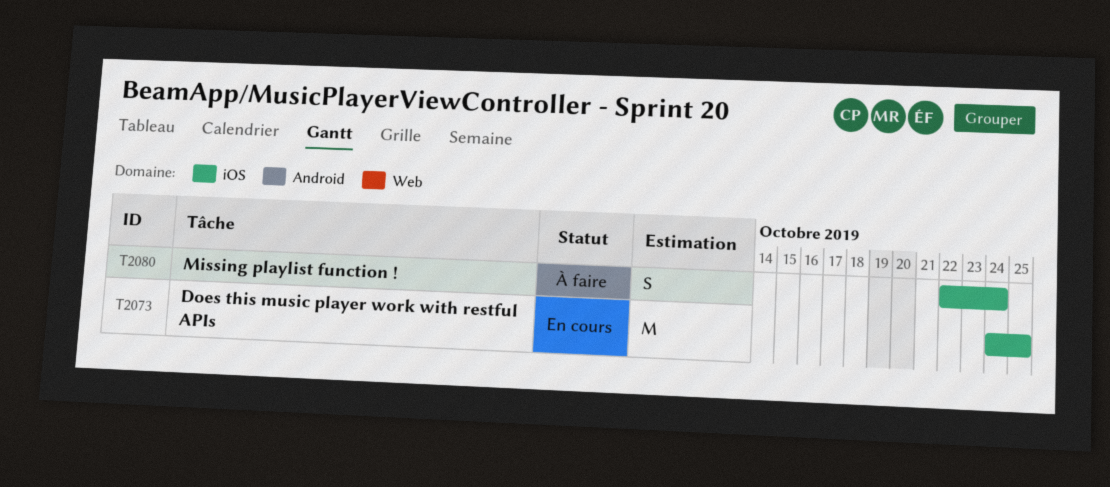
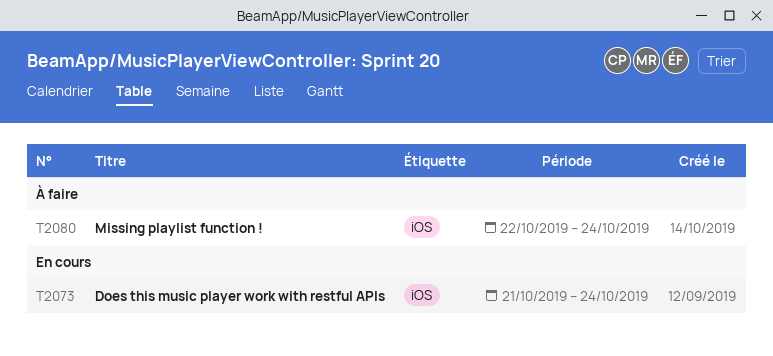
T2073, start: Oct 24 -> Oct 21
T2073, due: Oct 25 -> Oct 24

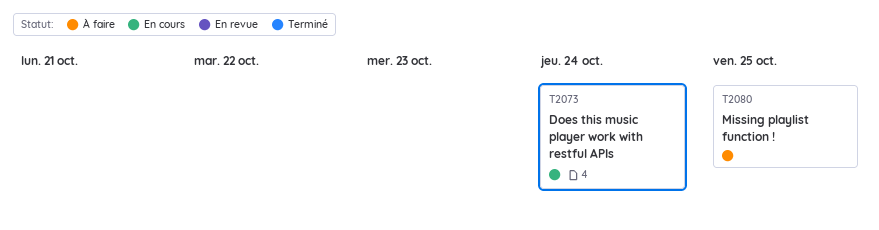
T2080, due: Oct 24 -> Oct 25

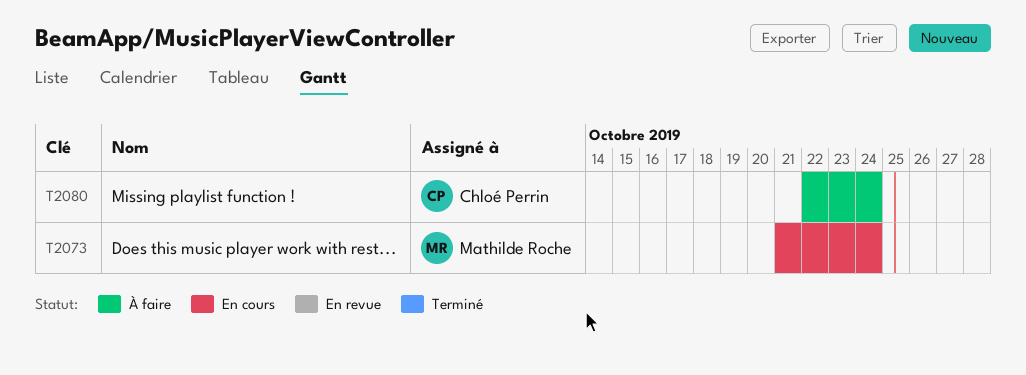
T2080, due: Oct 25 -> Oct 24

